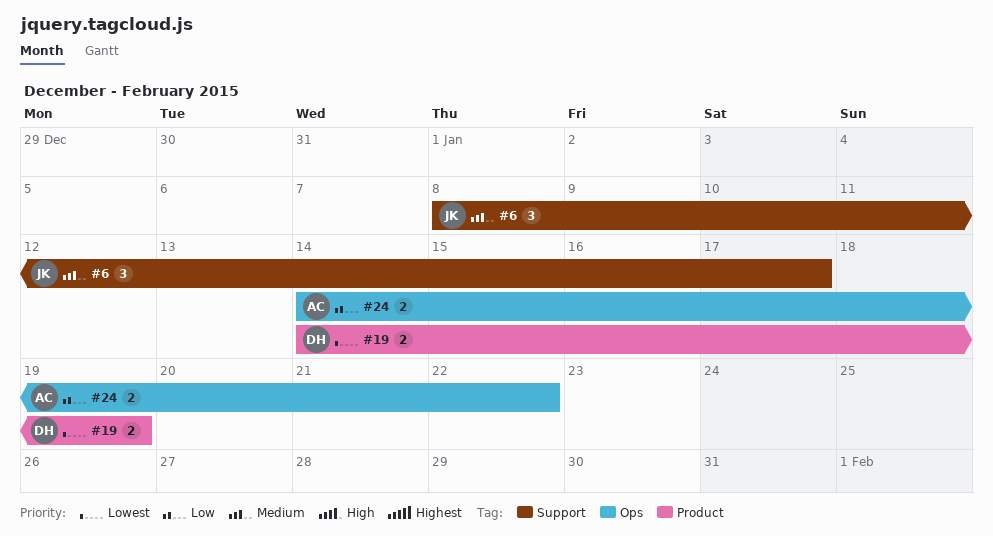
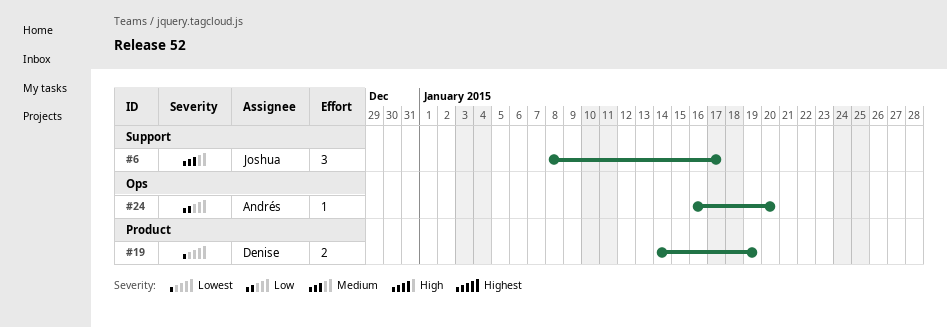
#24, estimate: 2 -> 1
#24, start: Jan 14 -> Jan 16
#24, due: Jan 22 -> Jan 20

